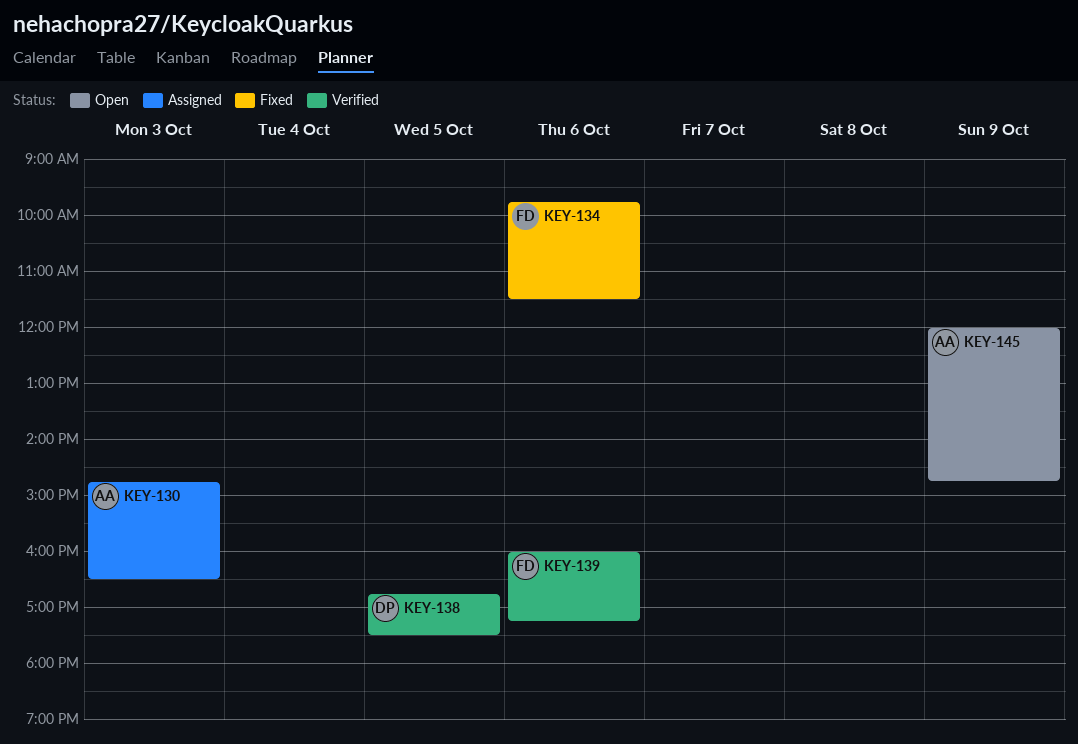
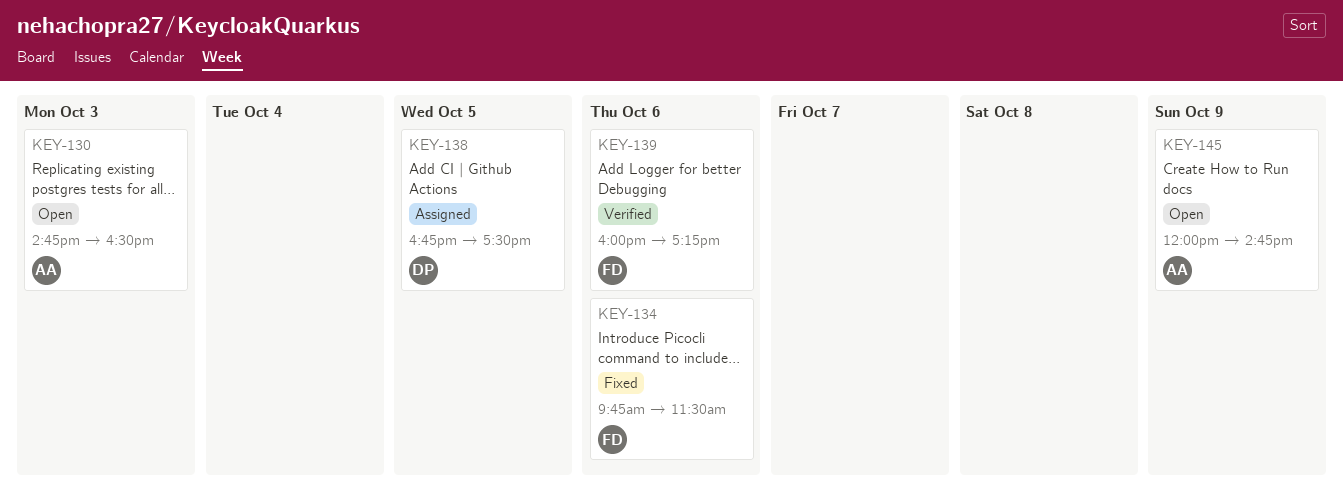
KEY-130, status: Assigned -> Open
KEY-138, status: Verified -> Assigned

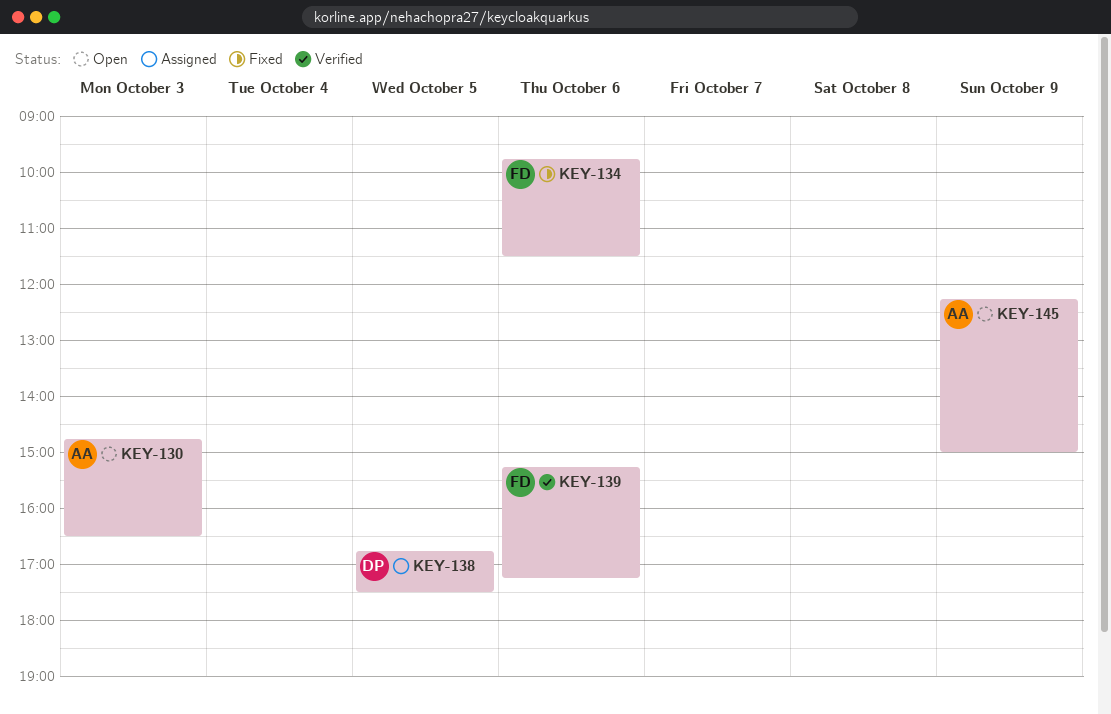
KEY-139, begins: 16:00 -> 15:15
KEY-145, begins: 12:00 -> 12:15
KEY-145, ends: 14:45 -> 15:00

